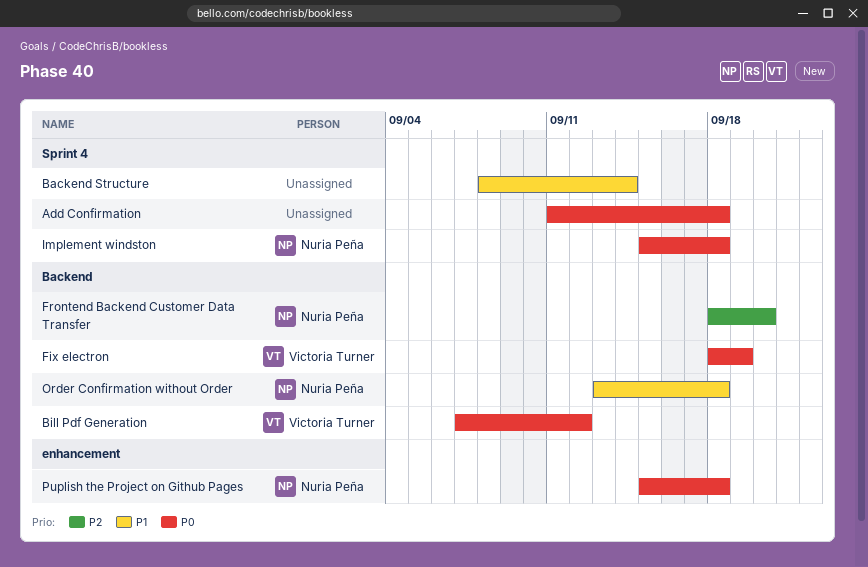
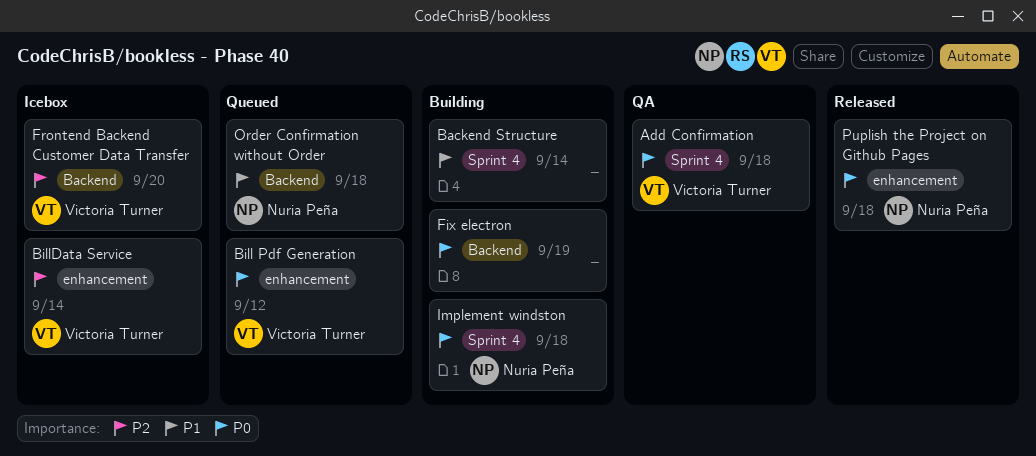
Add Confirmation, owner: none -> Victoria Turner
Bill Pdf Generation, label: Backend -> enhancement
BillData Service: none -> present
Fix electron, owner: Victoria Turner -> none
Frontend Backend Customer Data Transfer, owner: Nuria Peña -> Victoria Turner

